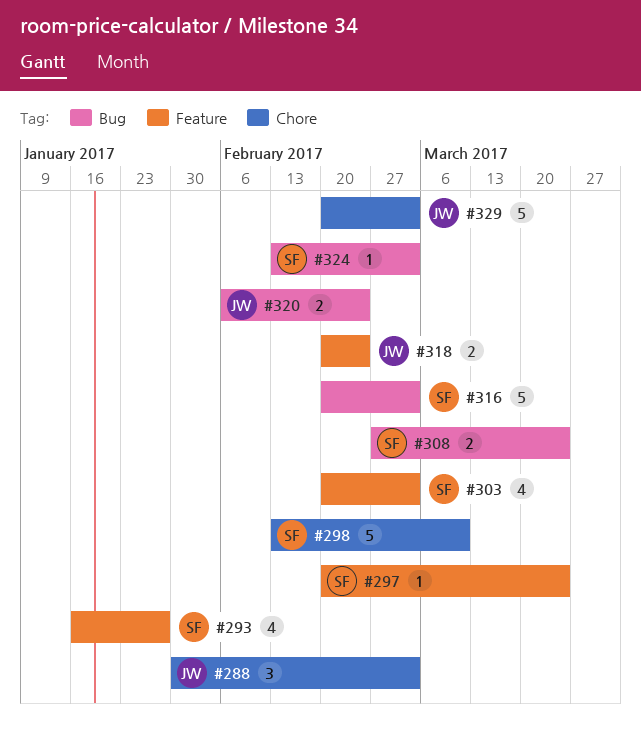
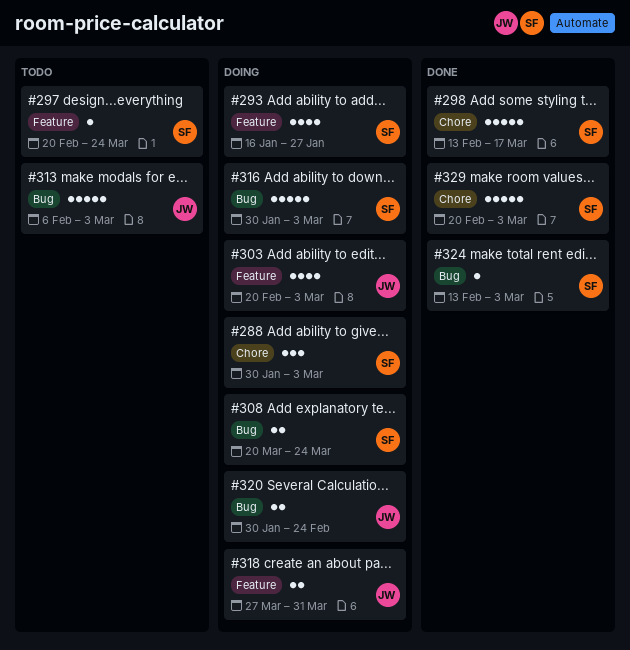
#288, owner: JW -> SF
#298, due: Mar 10 -> Mar 17
#303, owner: SF -> JW
#308, start: Feb 27 -> Mar 20
#313: none -> present
#316, start: Feb 20 -> Jan 30
#318, start: Feb 20 -> Mar 27
#318, due: Feb 24 -> Mar 31
#320, start: Feb 6 -> Jan 30
#329, owner: JW -> SF

